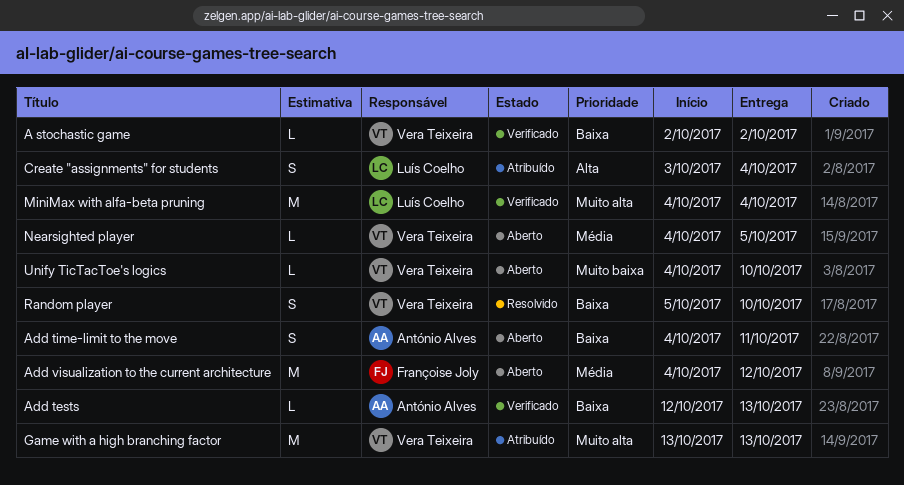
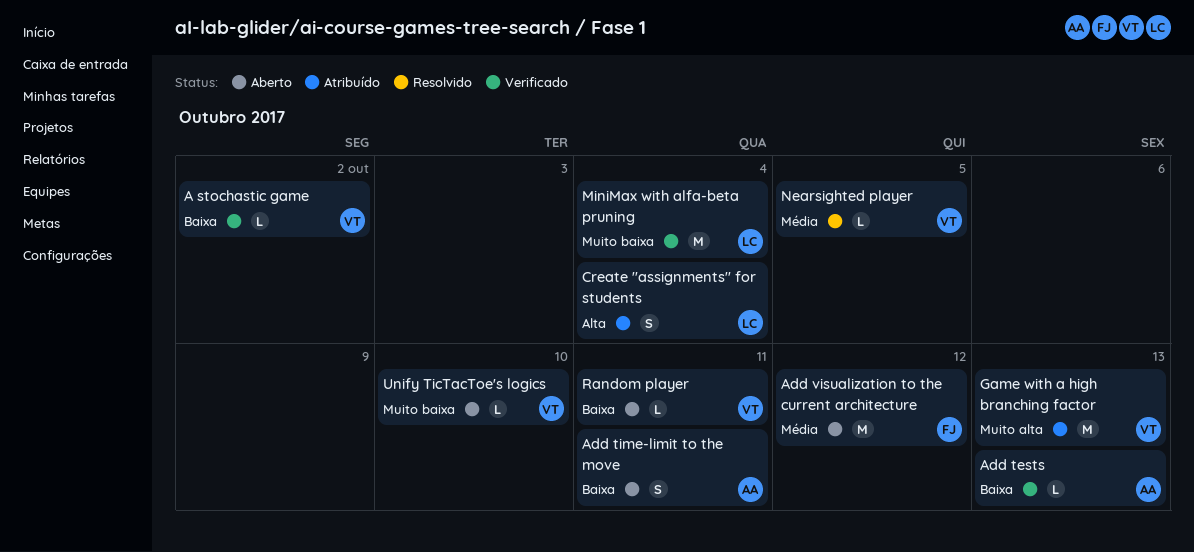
MiniMax with alfa-beta pruning, priority: Muito alta -> Muito baixa
Nearsighted player, status: Aberto -> Resolvido
Random player, status: Resolvido -> Aberto
Random player, estimate: S -> L
Random player, due: Oct 10 -> Oct 11

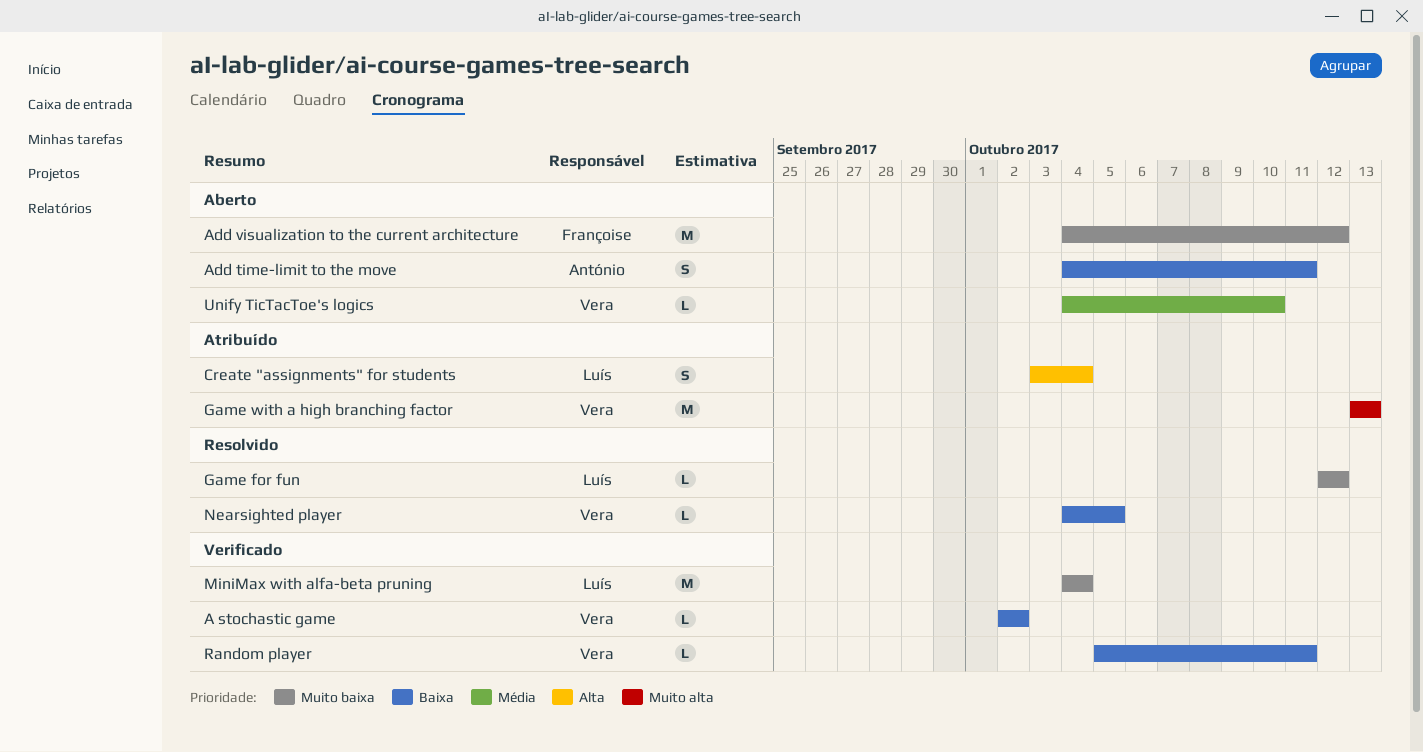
Add tests: present -> none
Add visualization to the current architecture, priority: Média -> Muito baixa
Game for fun: none -> present
Nearsighted player, priority: Média -> Baixa
Random player, status: Aberto -> Verificado
Unify TicTacToe's logics, priority: Muito baixa -> Média

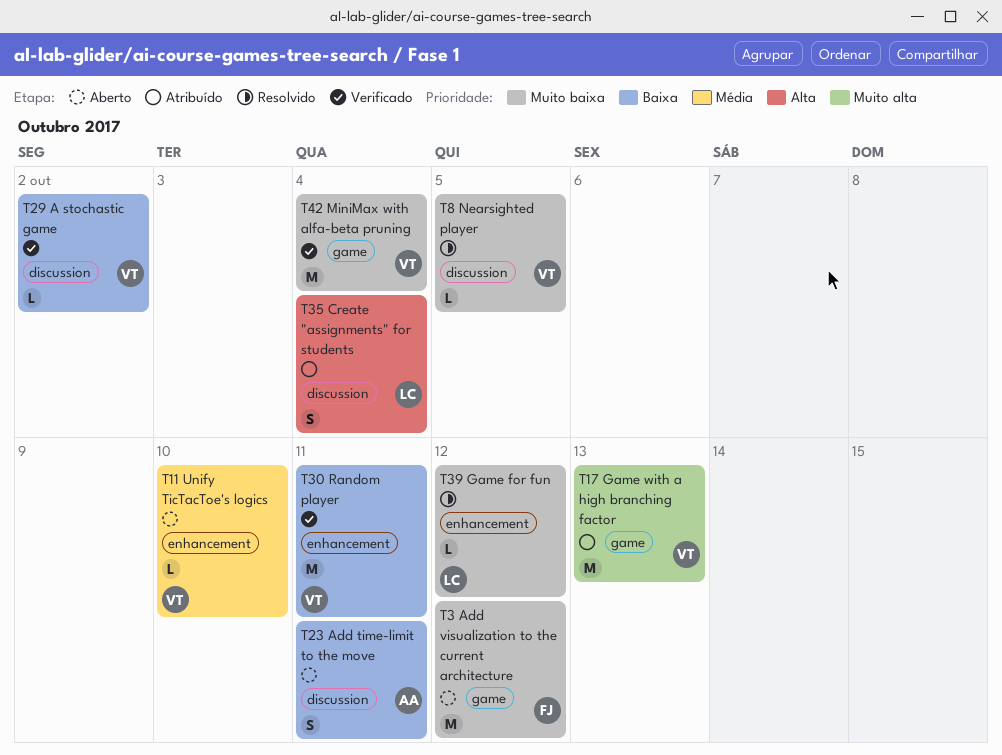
MiniMax with alfa-beta pruning, owner: Luís -> Vera
Nearsighted player, priority: Baixa -> Muito baixa
Random player, estimate: L -> M

